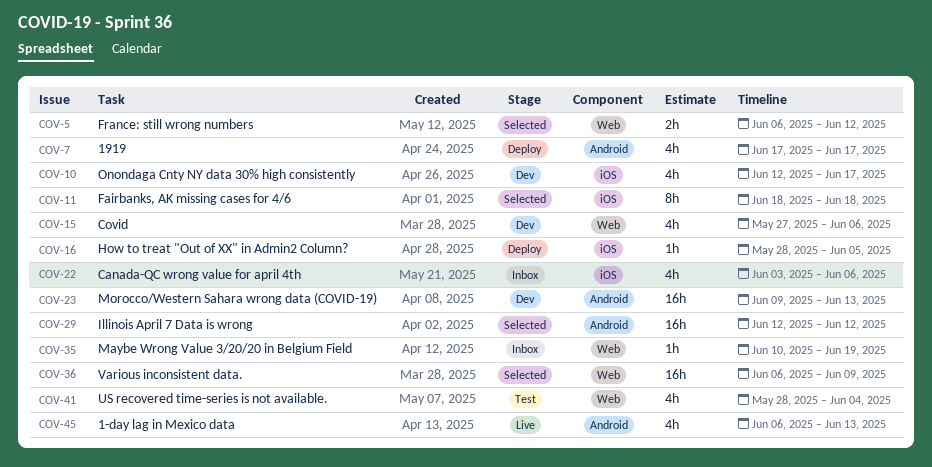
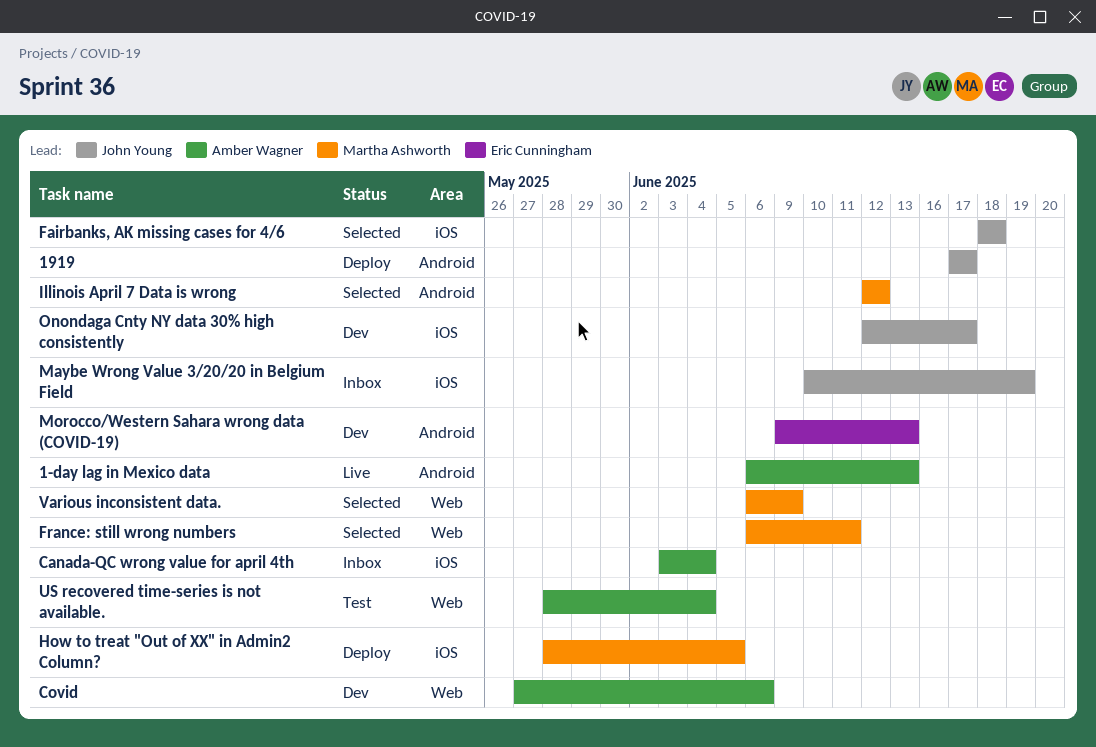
Canada-QC wrong value for april 4th, due: Jun 6 -> Jun 4
France: still wrong numbers, due: Jun 12 -> Jun 11
Maybe Wrong Value 3/20/20 in Belgium Field, label: Web -> iOS

